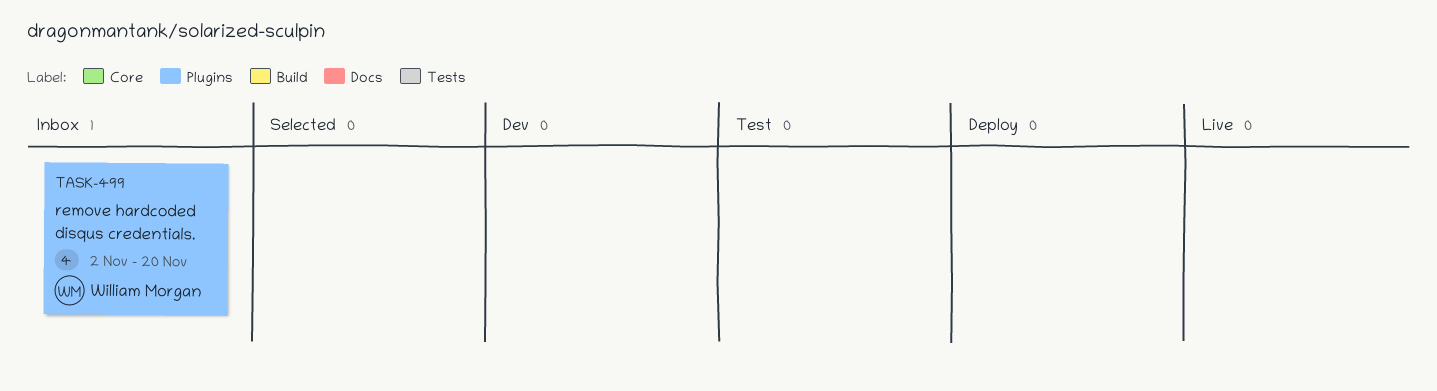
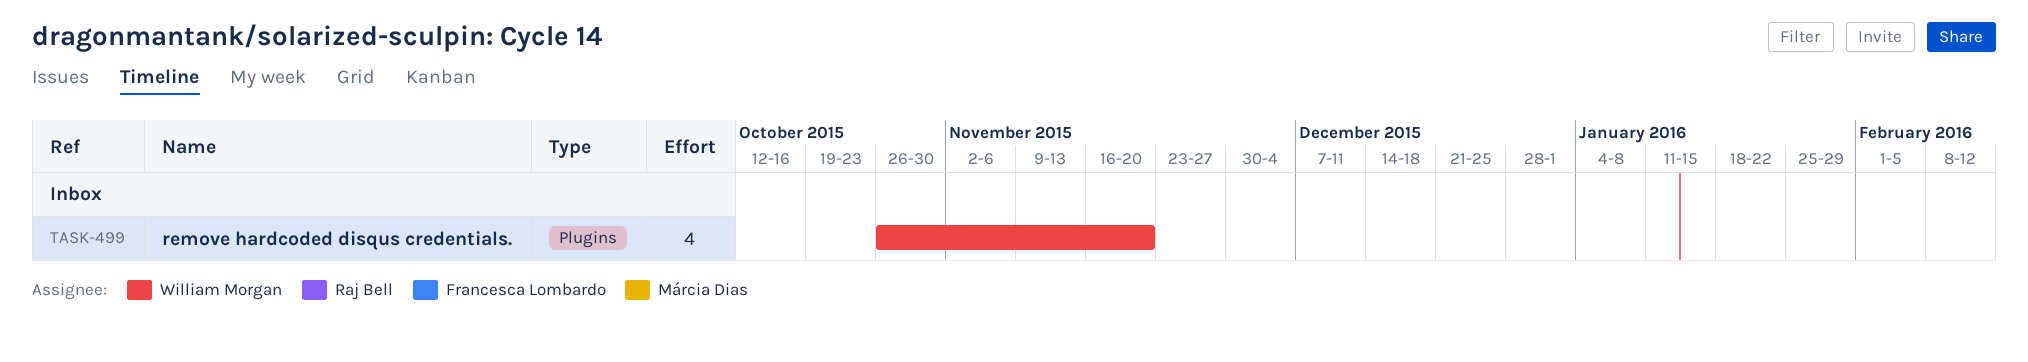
TASK-499, start: Nov 2 -> Oct 26

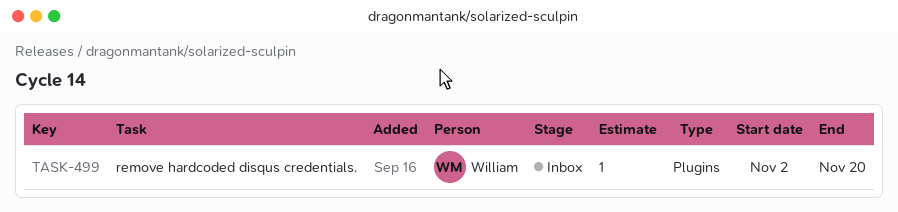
TASK-499, estimate: 4 -> 1
TASK-499, start: Oct 26 -> Nov 2

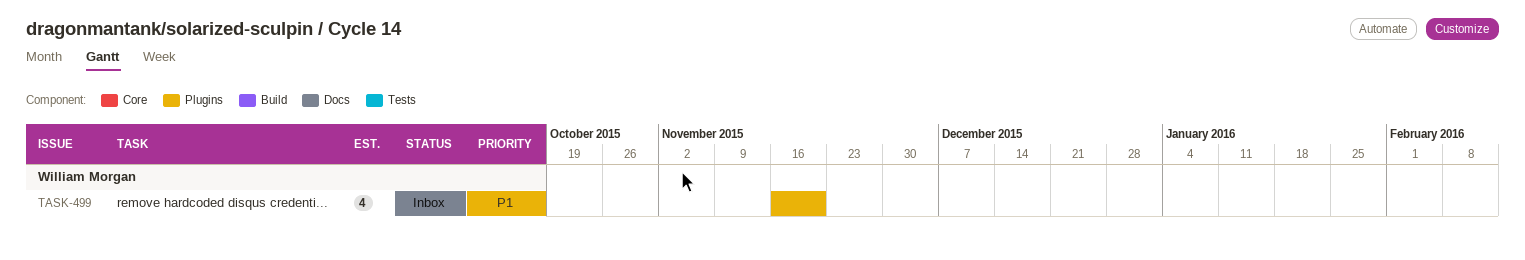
TASK-499, estimate: 1 -> 4
TASK-499, start: Nov 2 -> Nov 16

